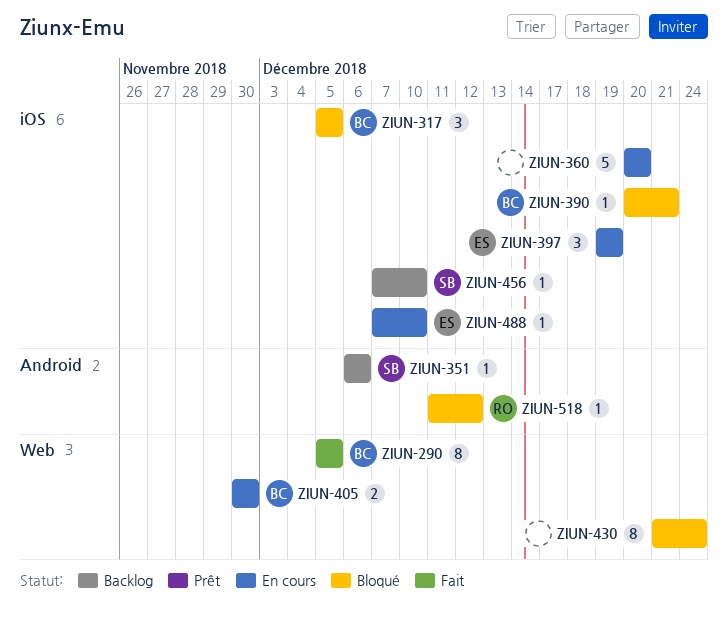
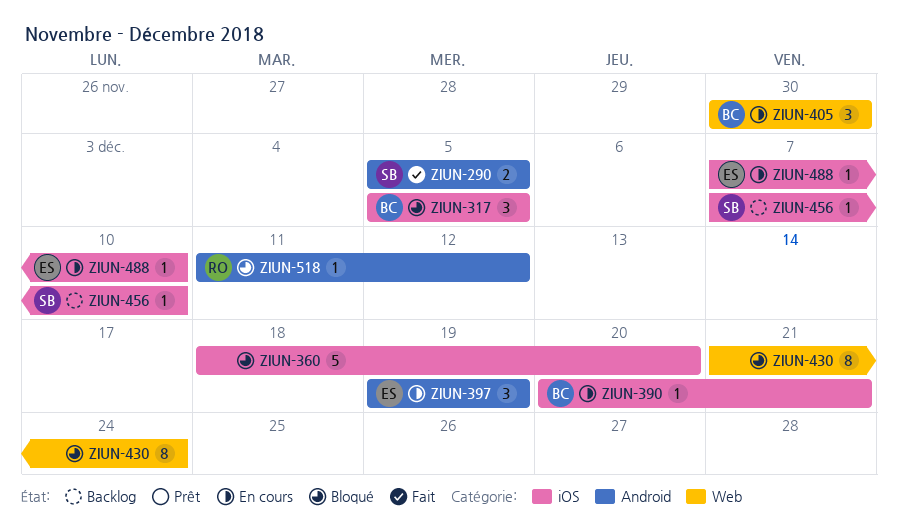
ZIUN-290, owner: BC -> SB
ZIUN-290, label: Web -> Android
ZIUN-290, estimate: 8 -> 2
ZIUN-351: present -> none
ZIUN-360, status: En cours -> Bloqué
ZIUN-360, start: Dec 20 -> Dec 18
ZIUN-390, status: Bloqué -> En cours
ZIUN-397, label: iOS -> Android
ZIUN-405, estimate: 2 -> 3

